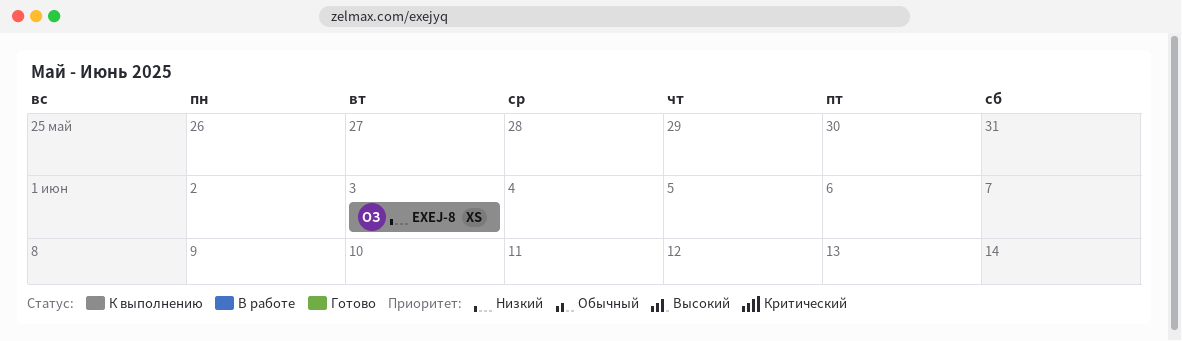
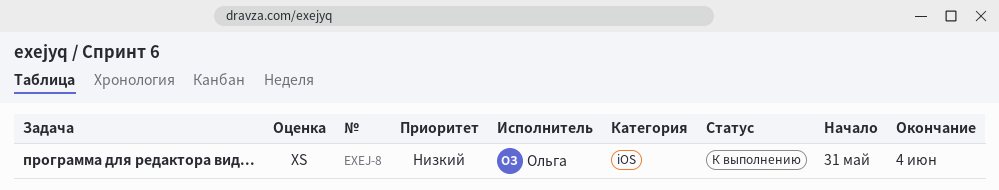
EXEJ-8, start: Jun 3 -> May 31
EXEJ-8, due: Jun 3 -> Jun 4

